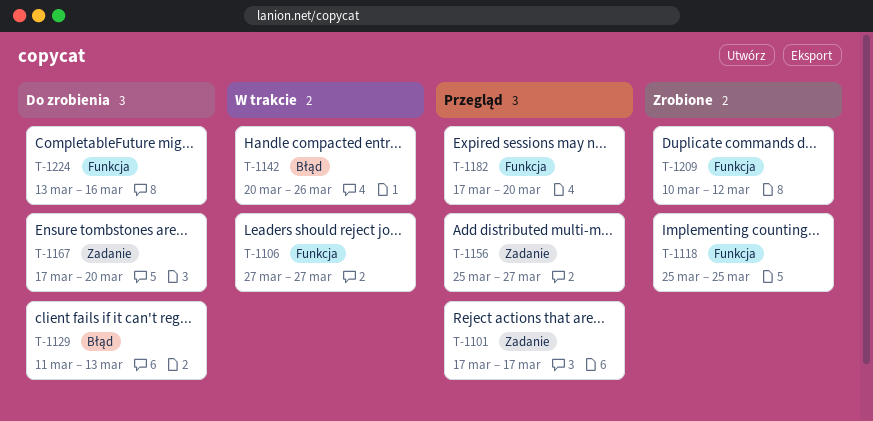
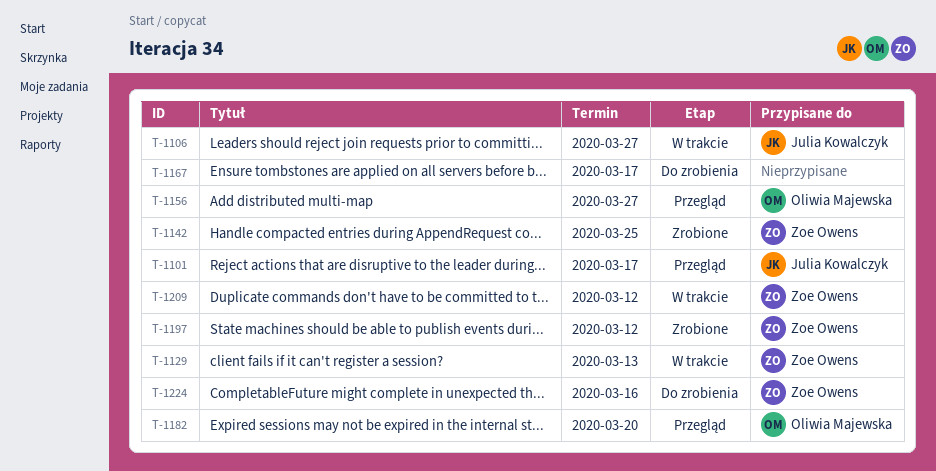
T-1118: present -> none
T-1129, status: Do zrobienia -> W trakcie
T-1142, status: W trakcie -> Zrobione
T-1142, due: Mar 26 -> Mar 25
T-1167, due: Mar 20 -> Mar 17
T-1197: none -> present
T-1209, status: Zrobione -> W trakcie

